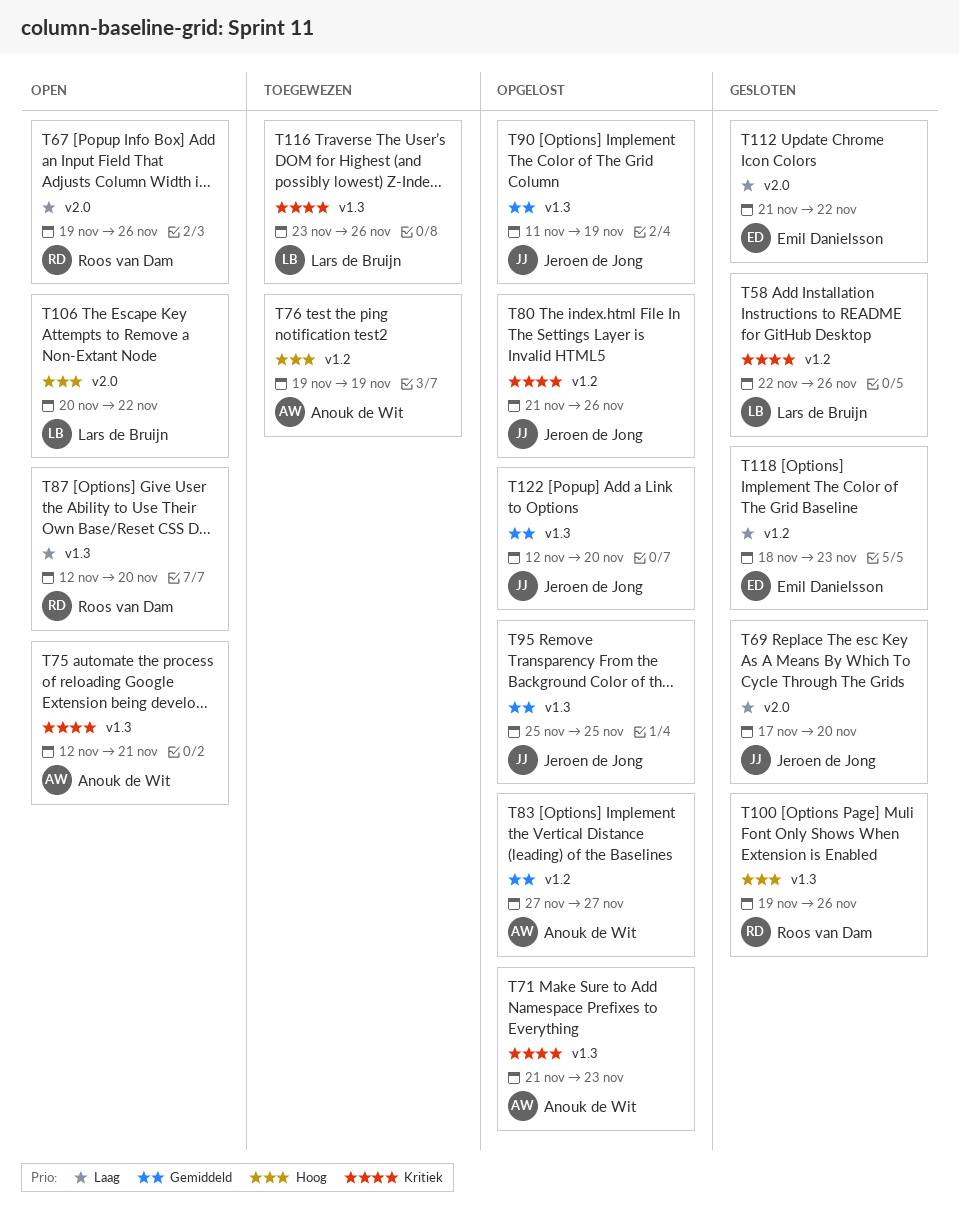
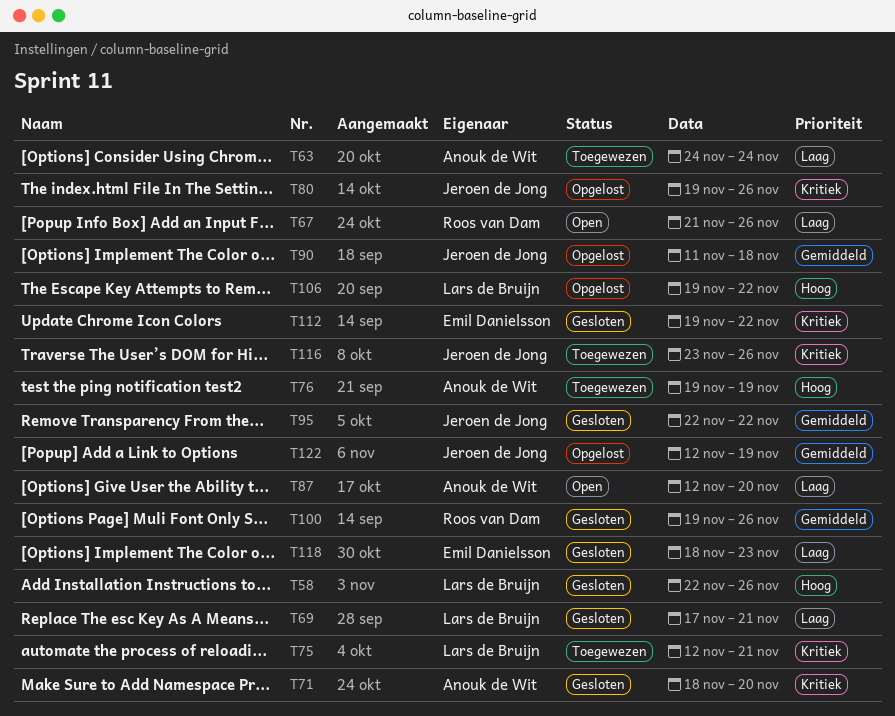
T58, priority: Kritiek -> Hoog
T63: none -> present
T67, start: Nov 19 -> Nov 21
T69, owner: Jeroen de Jong -> Lars de Bruijn
T69, due: Nov 20 -> Nov 21
T71, status: Opgelost -> Gesloten
T71, start: Nov 21 -> Nov 18
T71, due: Nov 23 -> Nov 20
T75, status: Open -> Toegewezen
T75, owner: Anouk de Wit -> Lars de Bruijn
T80, start: Nov 21 -> Nov 19
T83: present -> none
T87, owner: Roos van Dam -> Anouk de Wit
T90, due: Nov 19 -> Nov 18
T95, status: Opgelost -> Gesloten
T95, start: Nov 25 -> Nov 22
T95, due: Nov 25 -> Nov 22
T100, priority: Hoog -> Gemiddeld
T106, status: Open -> Opgelost
T106, start: Nov 20 -> Nov 19
T112, priority: Laag -> Kritiek
T112, start: Nov 21 -> Nov 19
T116, owner: Lars de Bruijn -> Jeroen de Jong
T122, due: Nov 20 -> Nov 19

